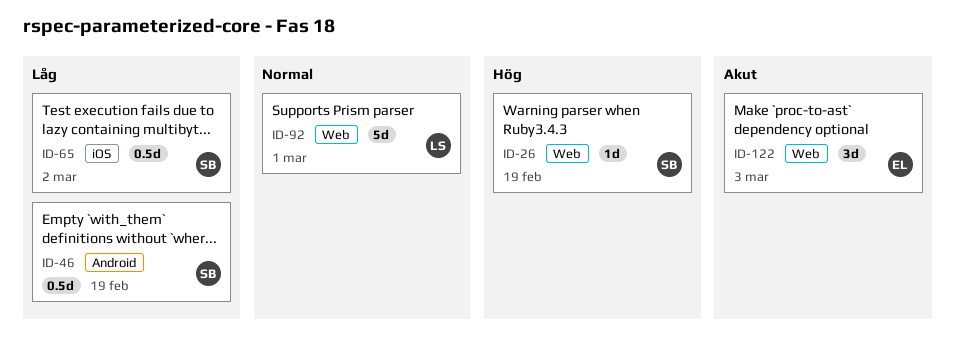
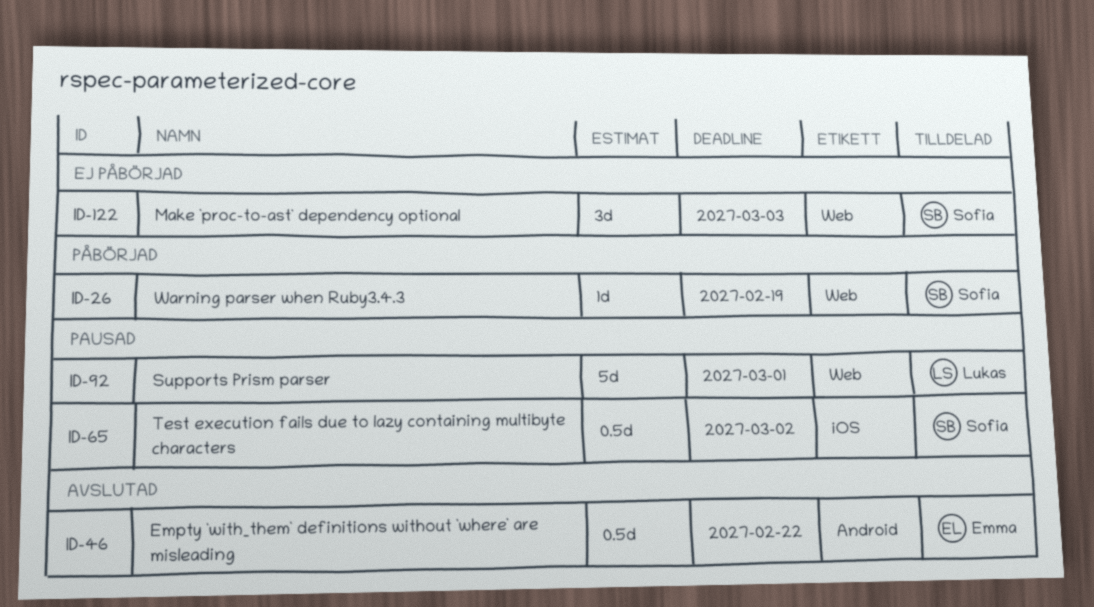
ID-46, owner: Sofia -> Emma
ID-46, due: Feb 19 -> Feb 22
ID-122, owner: Emma -> Sofia

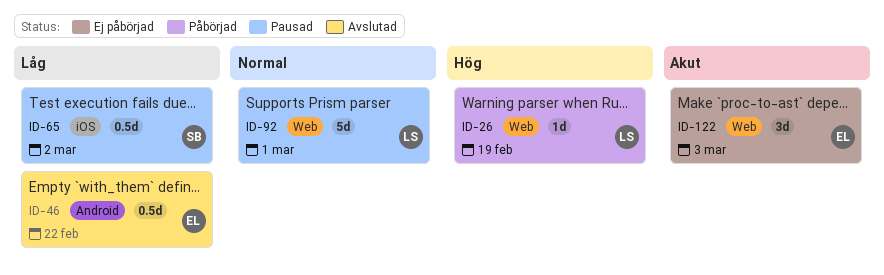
ID-26, owner: Sofia -> Lukas
ID-122, owner: Sofia -> Emma

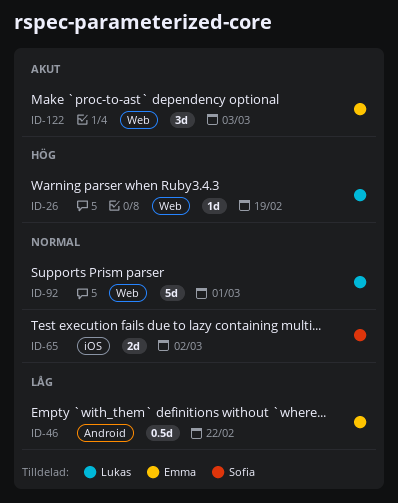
ID-65, priority: Låg -> Normal
ID-65, estimate: 0.5d -> 2d

